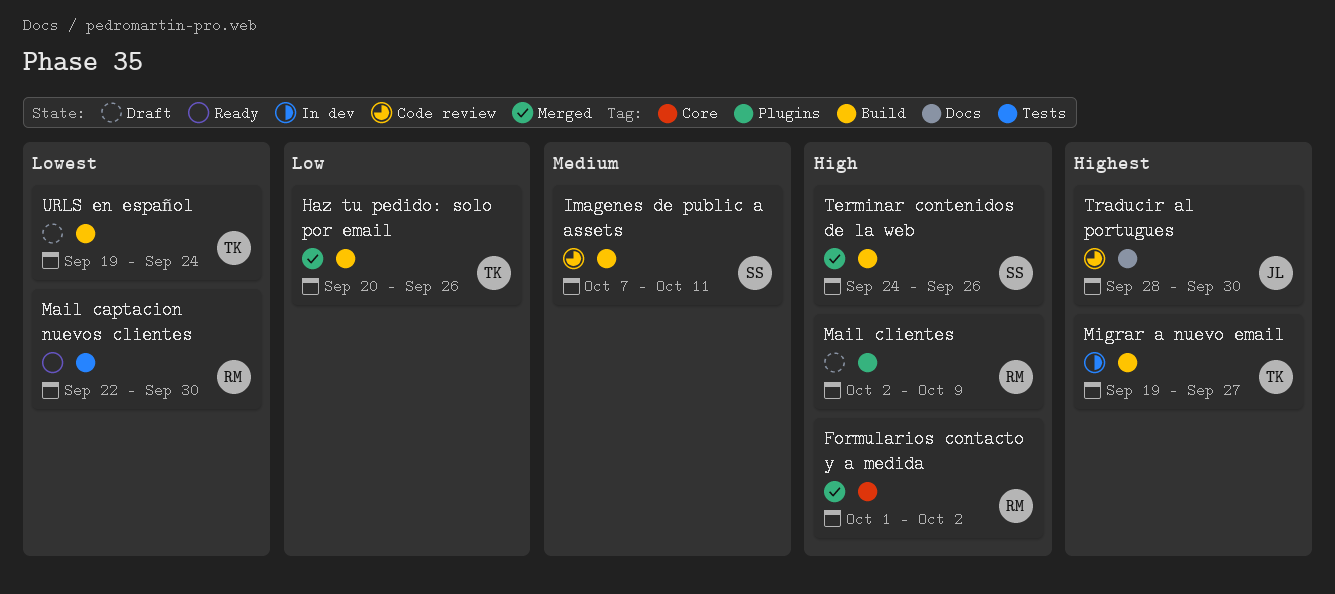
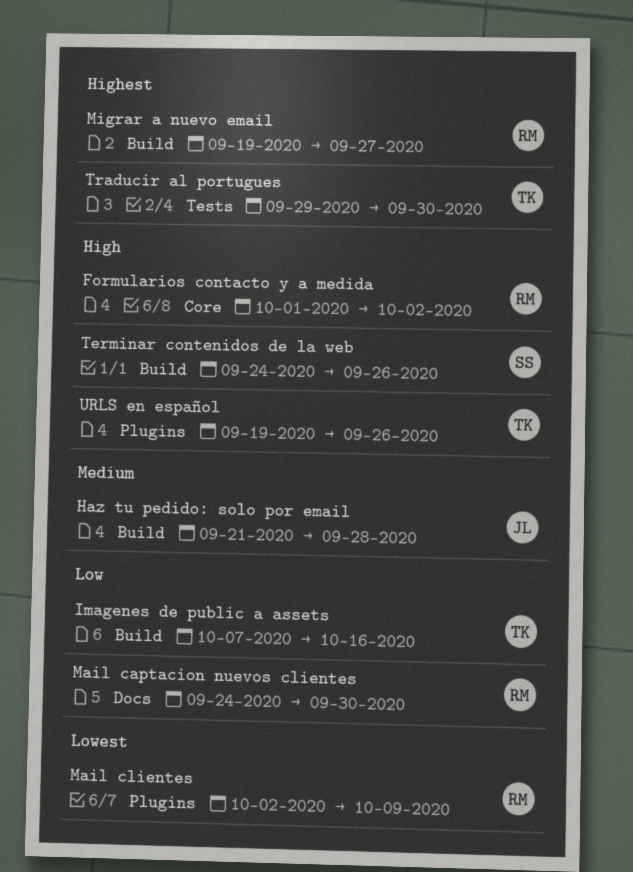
Haz tu pedido: solo por email, owner: TK -> JL
Haz tu pedido: solo por email, priority: Low -> Medium
Haz tu pedido: solo por email, start: Sep 20 -> Sep 21
Haz tu pedido: solo por email, due: Sep 26 -> Sep 28
Imagenes de public a assets, owner: SS -> TK
Imagenes de public a assets, priority: Medium -> Low
Imagenes de public a assets, due: Oct 11 -> Oct 16
Mail captacion nuevos clientes, priority: Lowest -> Low
Mail captacion nuevos clientes, label: Tests -> Docs
Mail captacion nuevos clientes, start: Sep 22 -> Sep 24
Mail clientes, priority: High -> Lowest
Migrar a nuevo email, owner: TK -> RM
Traducir al portugues, owner: JL -> TK
Traducir al portugues, label: Docs -> Tests
Traducir al portugues, start: Sep 28 -> Sep 29
URLS en español, priority: Lowest -> High
URLS en español, label: Build -> Plugins
URLS en español, due: Sep 24 -> Sep 26

